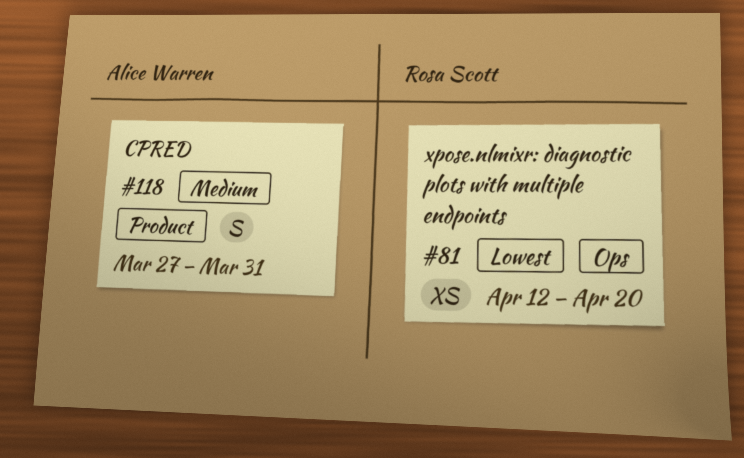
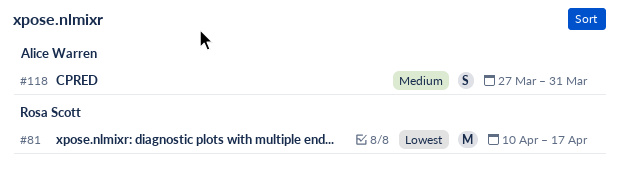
#81, estimate: XS -> M
#81, start: Apr 12 -> Apr 10
#81, due: Apr 20 -> Apr 17

